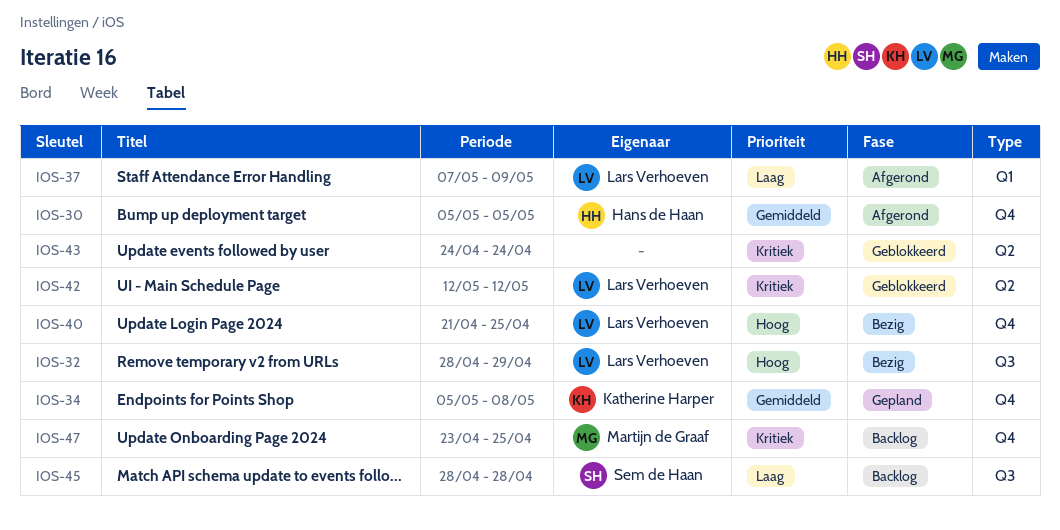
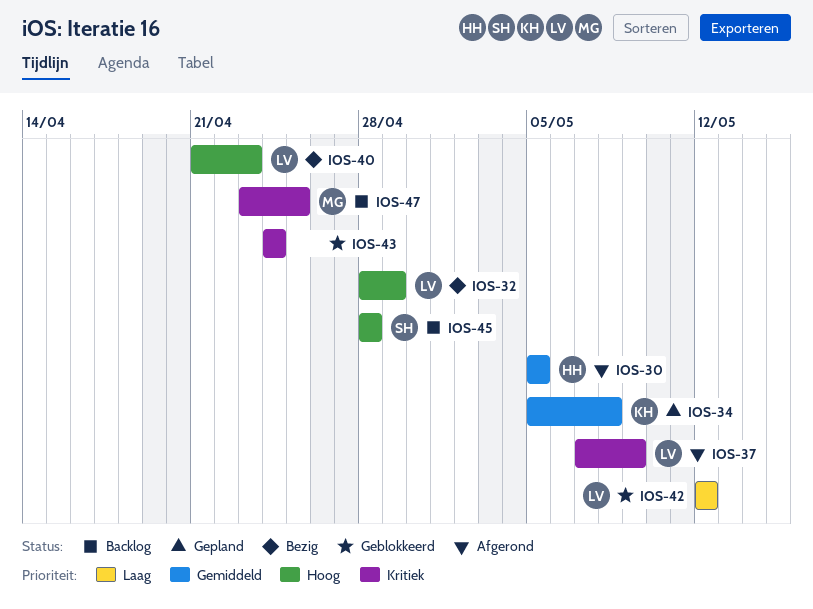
IOS-37, priority: Laag -> Kritiek
IOS-40, due: Apr 25 -> Apr 23
IOS-42, priority: Kritiek -> Laag
IOS-45, priority: Laag -> Hoog

